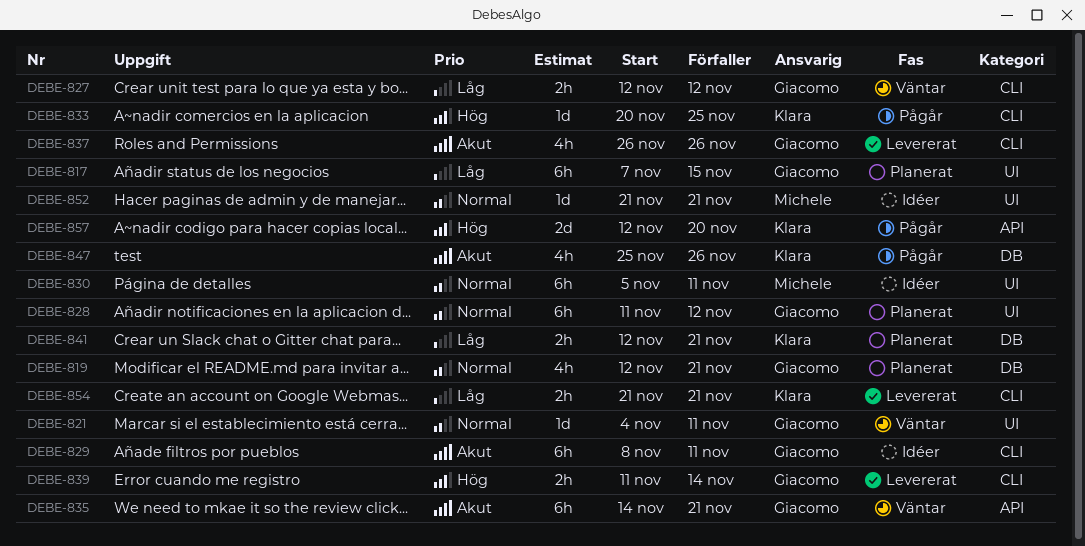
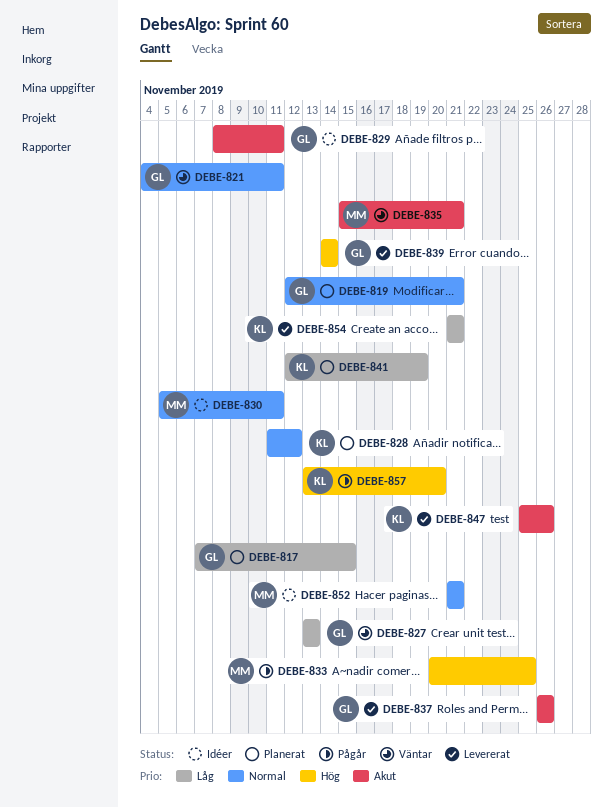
DEBE-827, start: Nov 12 -> Nov 13
DEBE-827, due: Nov 12 -> Nov 13
DEBE-828, owner: Giacomo -> Klara
DEBE-833, owner: Klara -> Michele
DEBE-835, owner: Giacomo -> Michele
DEBE-835, start: Nov 14 -> Nov 15
DEBE-839, start: Nov 11 -> Nov 14
DEBE-841, due: Nov 21 -> Nov 19
DEBE-847, status: Pågår -> Levererat
DEBE-857, start: Nov 12 -> Nov 13

